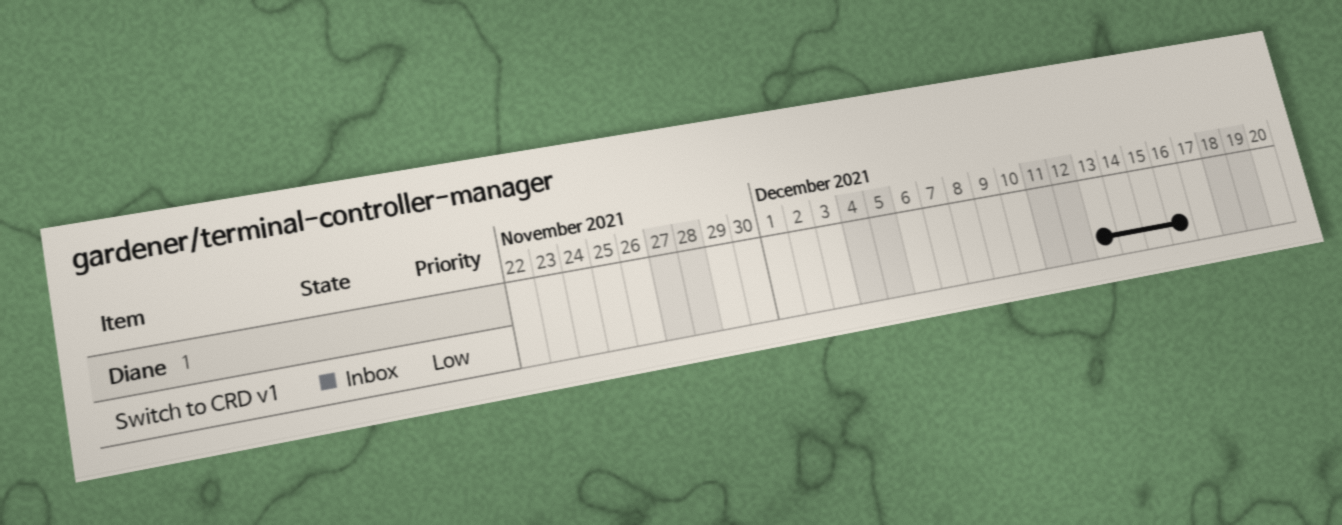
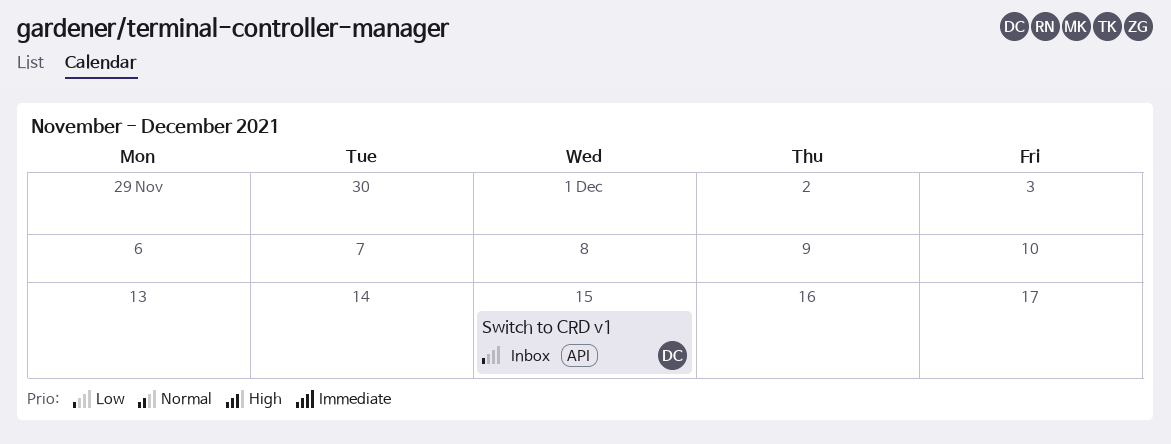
Switch to CRD v1, due: Dec 16 -> Dec 15

